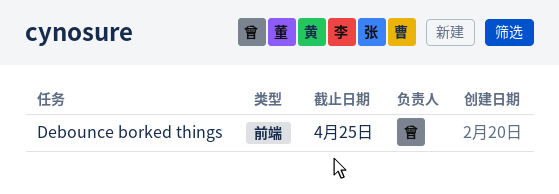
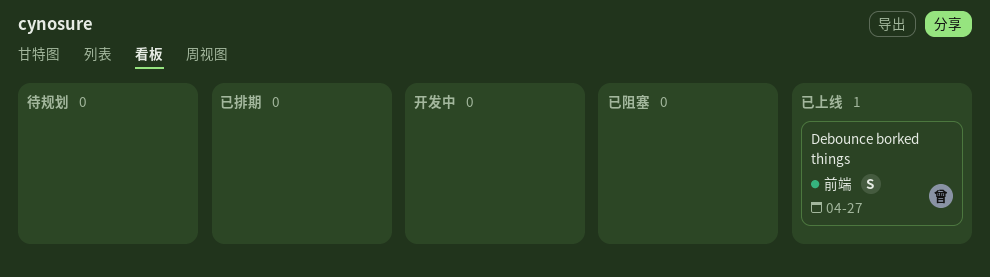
Debounce borked things, due: Apr 25 -> Apr 27

